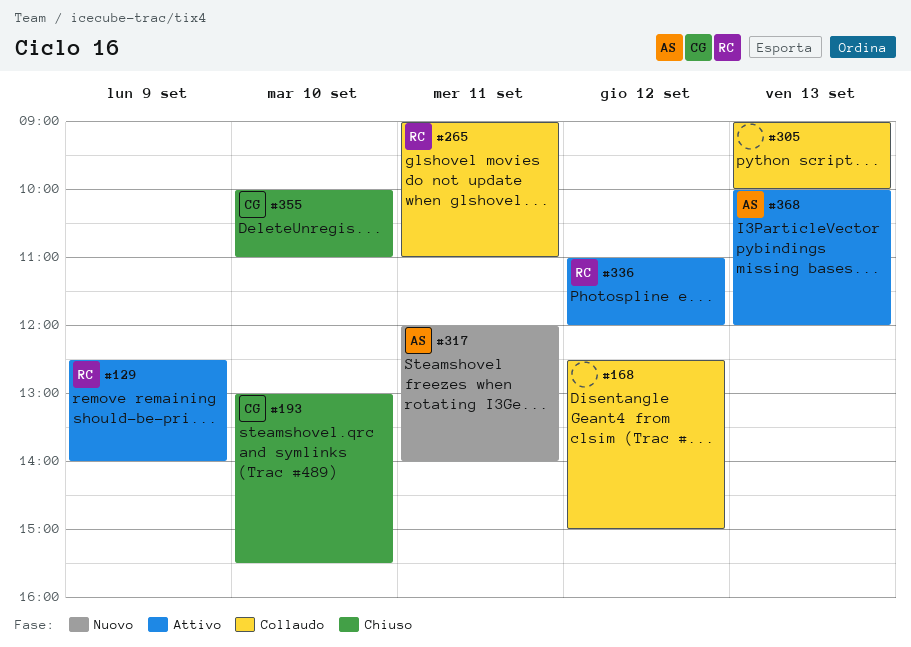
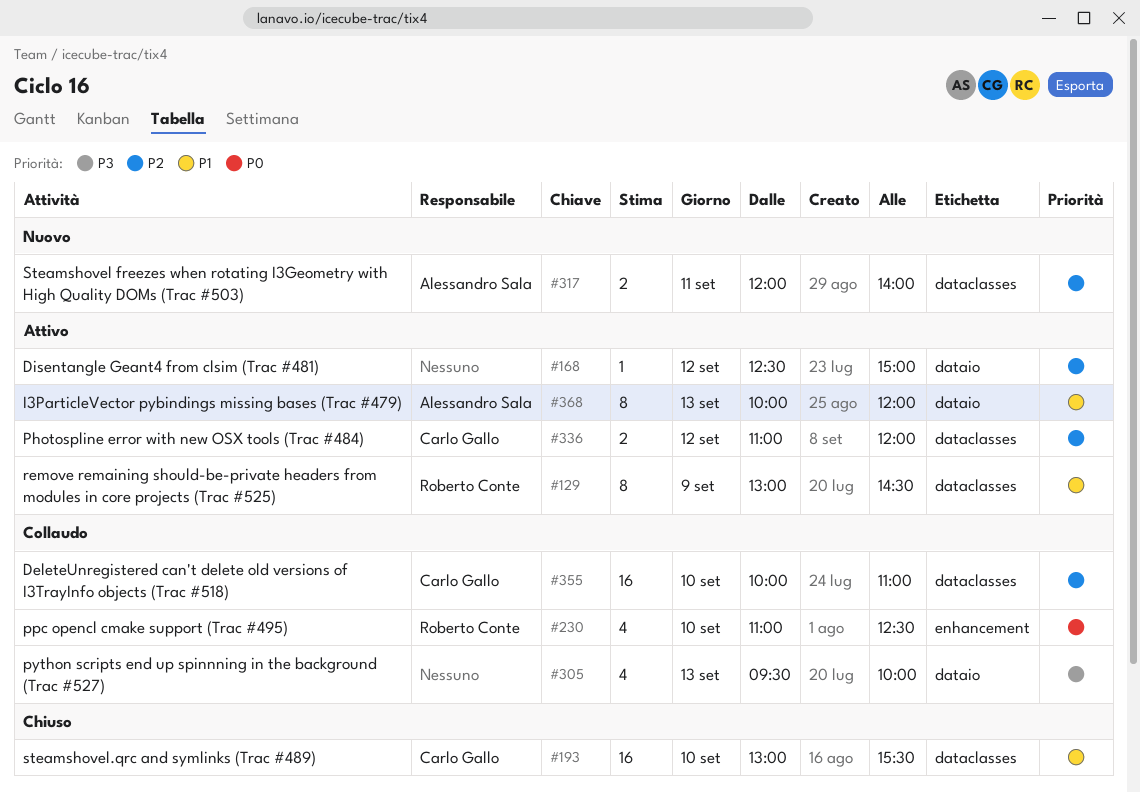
#129, begins: 12:30 -> 13:00
#129, ends: 14:00 -> 14:30
#168, status: Collaudo -> Attivo
#230: none -> present
#265: present -> none
#305, begins: 09:00 -> 09:30
#336, owner: Roberto Conte -> Carlo Gallo
#355, status: Chiuso -> Collaudo

